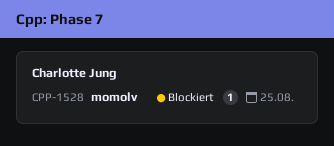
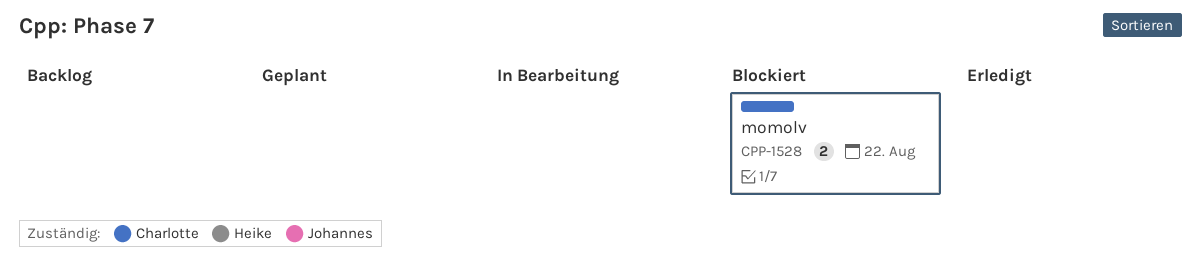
CPP-1528, estimate: 1 -> 2
CPP-1528, due: Aug 25 -> Aug 22

